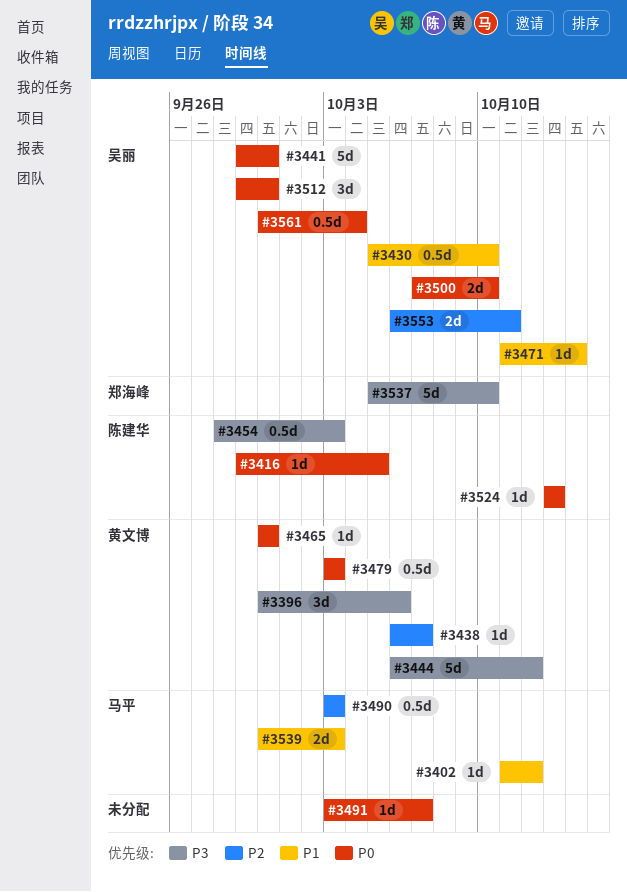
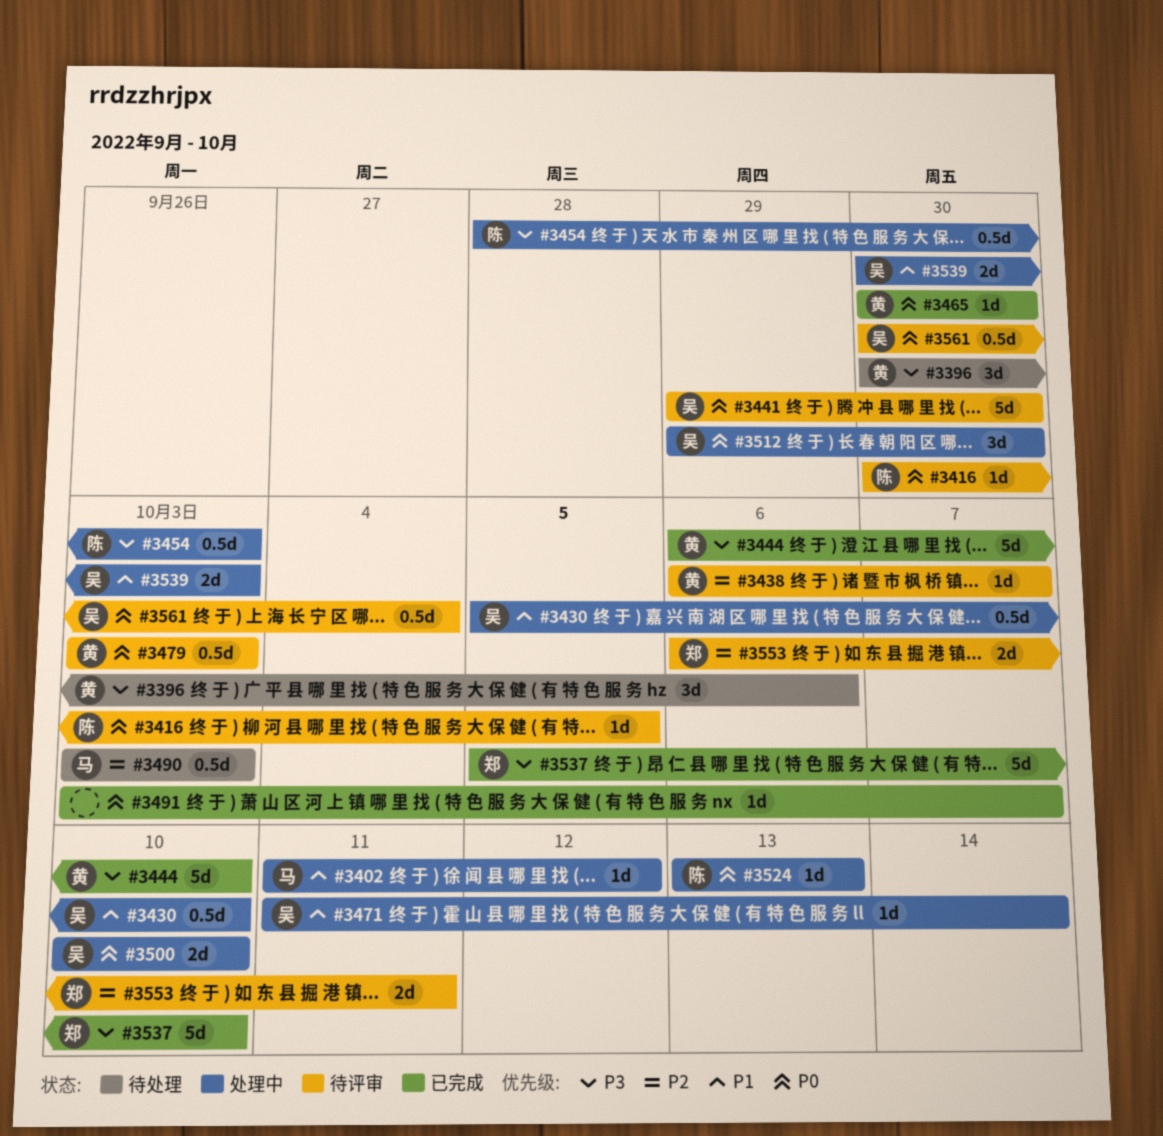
#3416, start: Sep 29 -> Sep 30
#3444, due: Oct 12 -> Oct 10
#3500, start: Oct 7 -> Oct 10
#3539, owner: 马平 -> 吴丽
#3553, owner: 吴丽 -> 郑海峰

